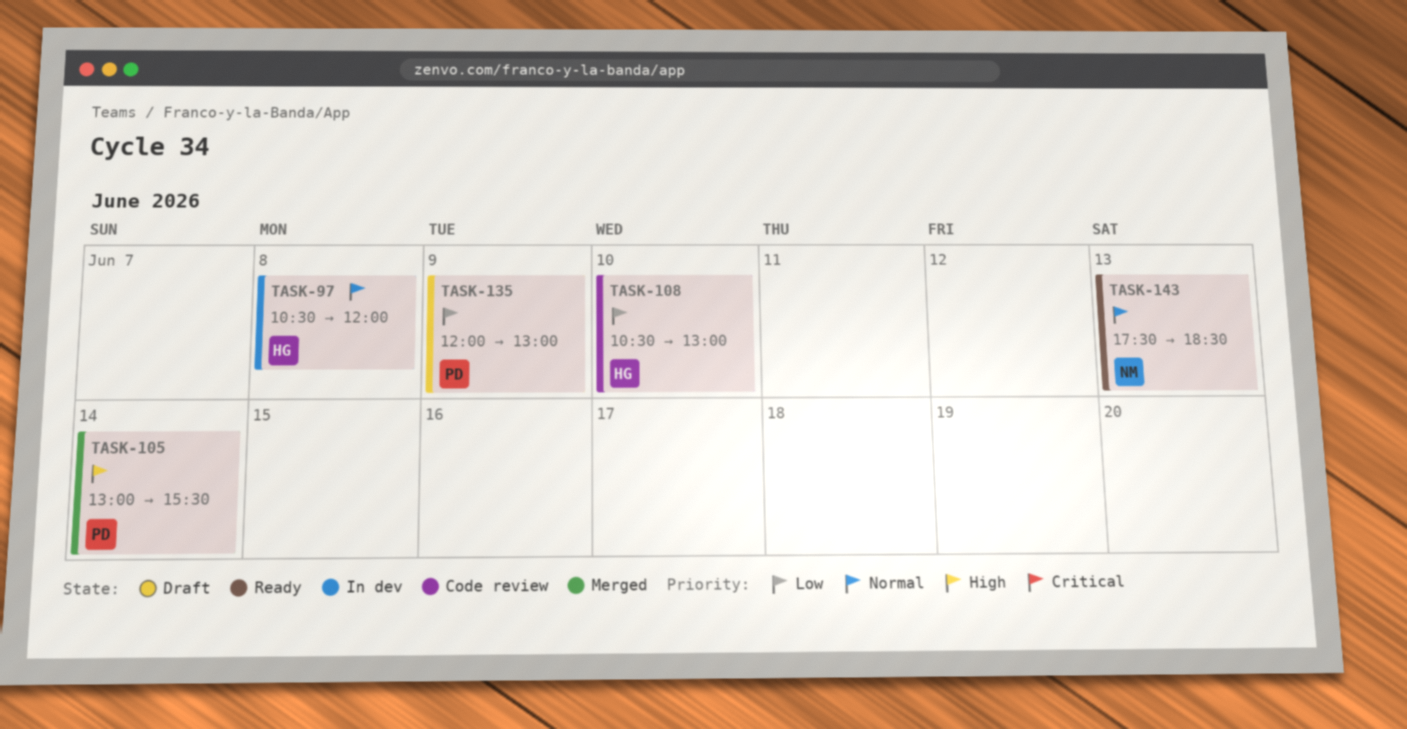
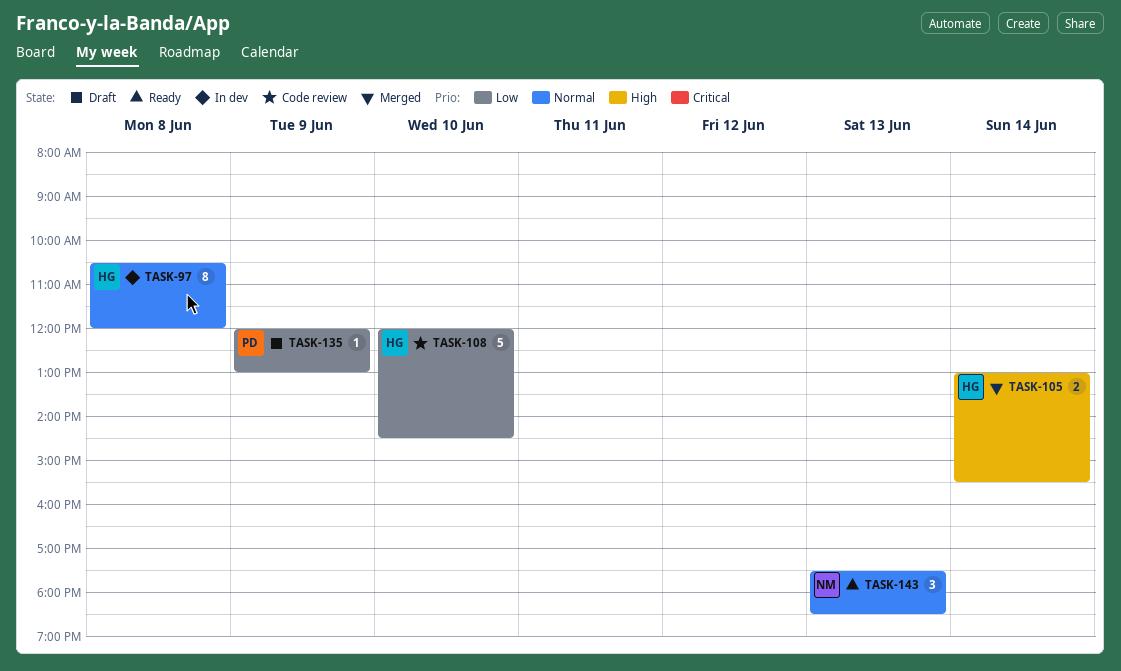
TASK-105, owner: PD -> HG
TASK-108, begins: 10:30 -> 12:00
TASK-108, ends: 13:00 -> 14:30

